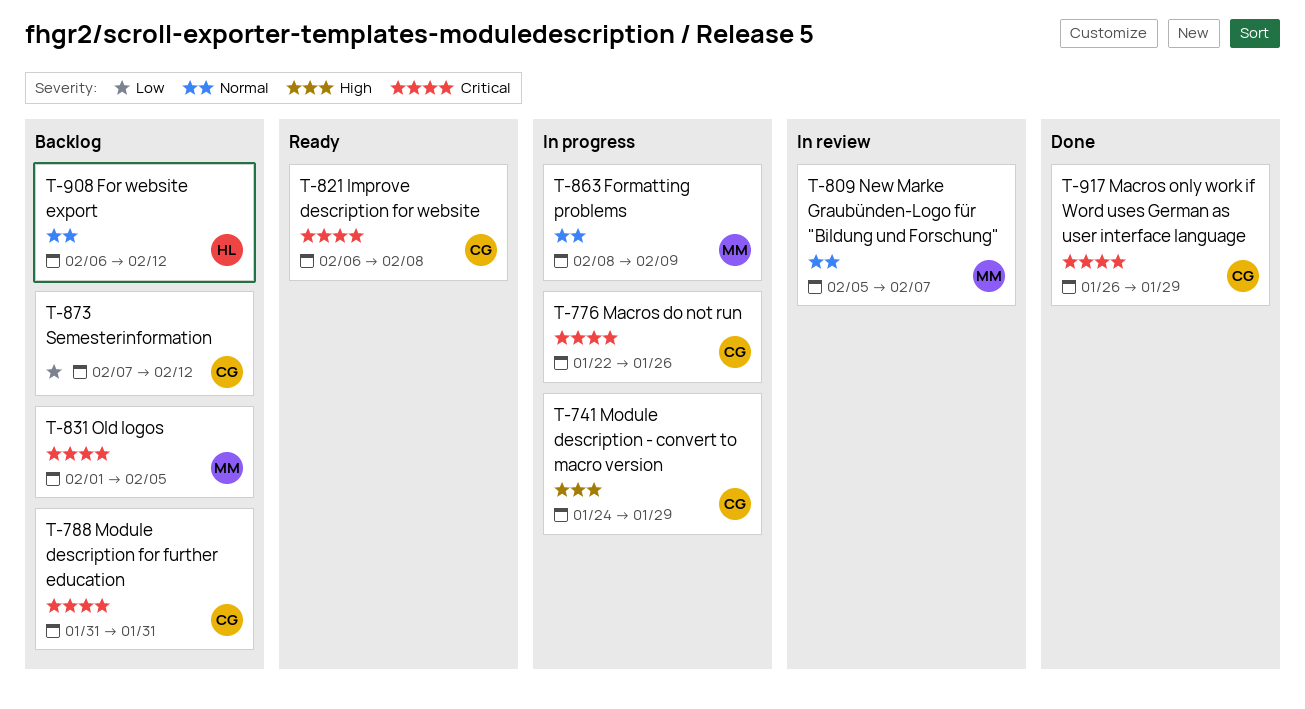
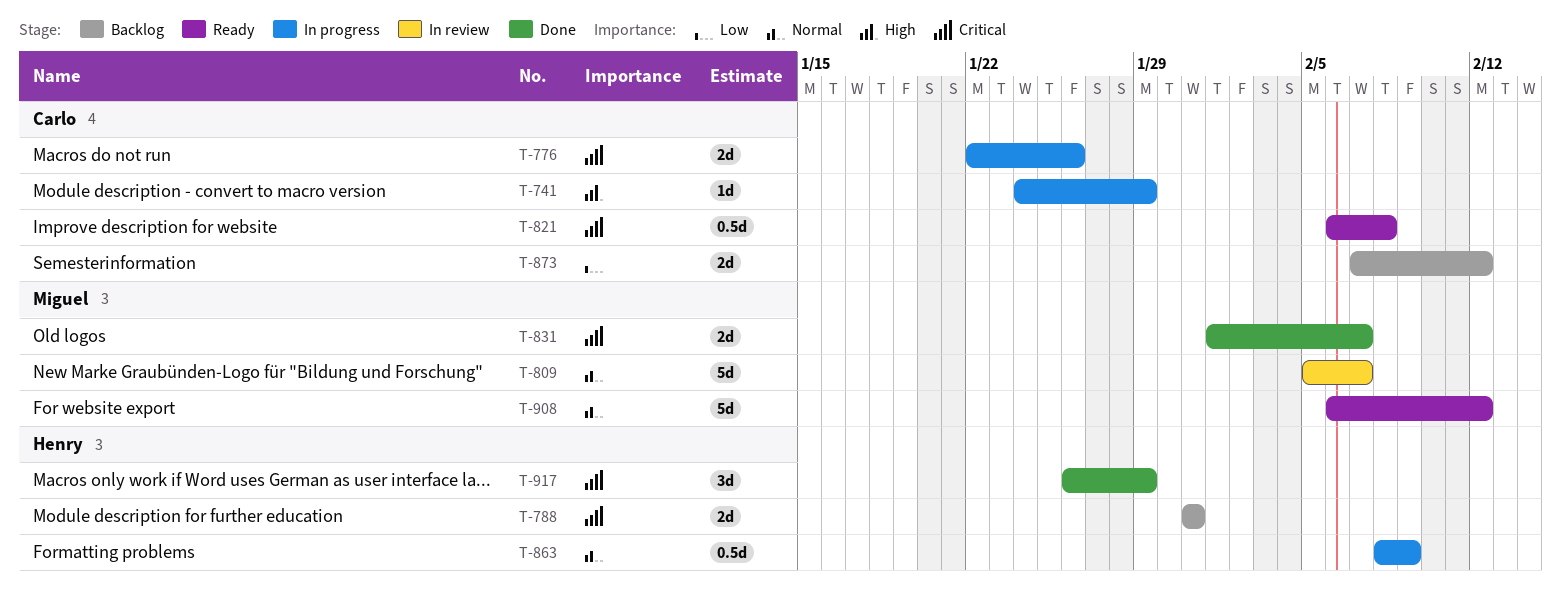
T-788, owner: Carlo -> Henry
T-831, status: Backlog -> Done
T-831, due: Feb 5 -> Feb 7
T-863, owner: Miguel -> Henry
T-908, status: Backlog -> Ready
T-908, owner: Henry -> Miguel
T-917, owner: Carlo -> Henry

